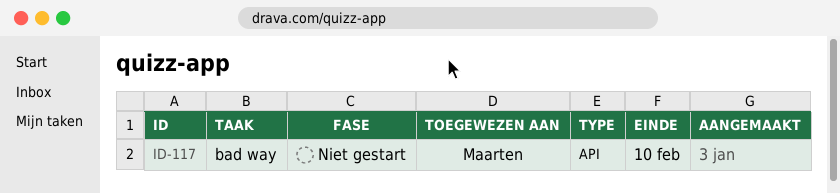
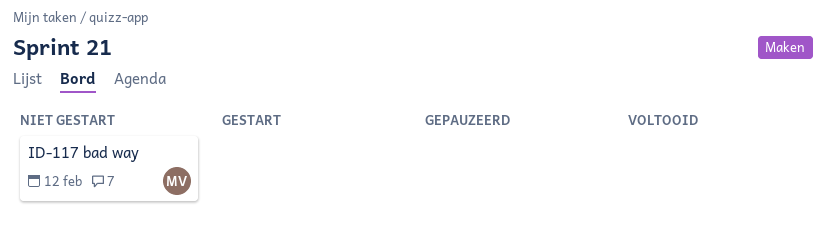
ID-117, due: Feb 10 -> Feb 12

